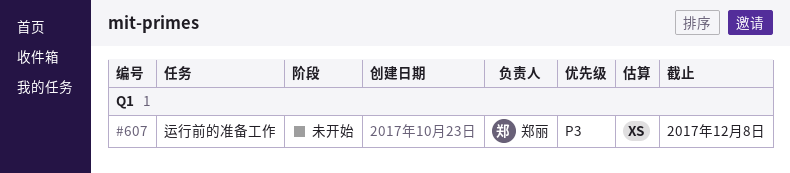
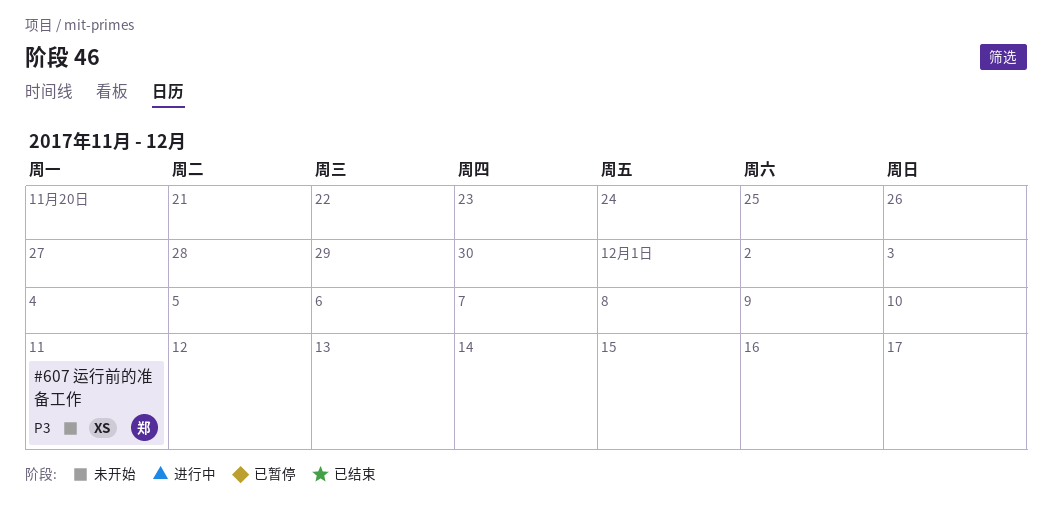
#607, due: Dec 8 -> Dec 11

